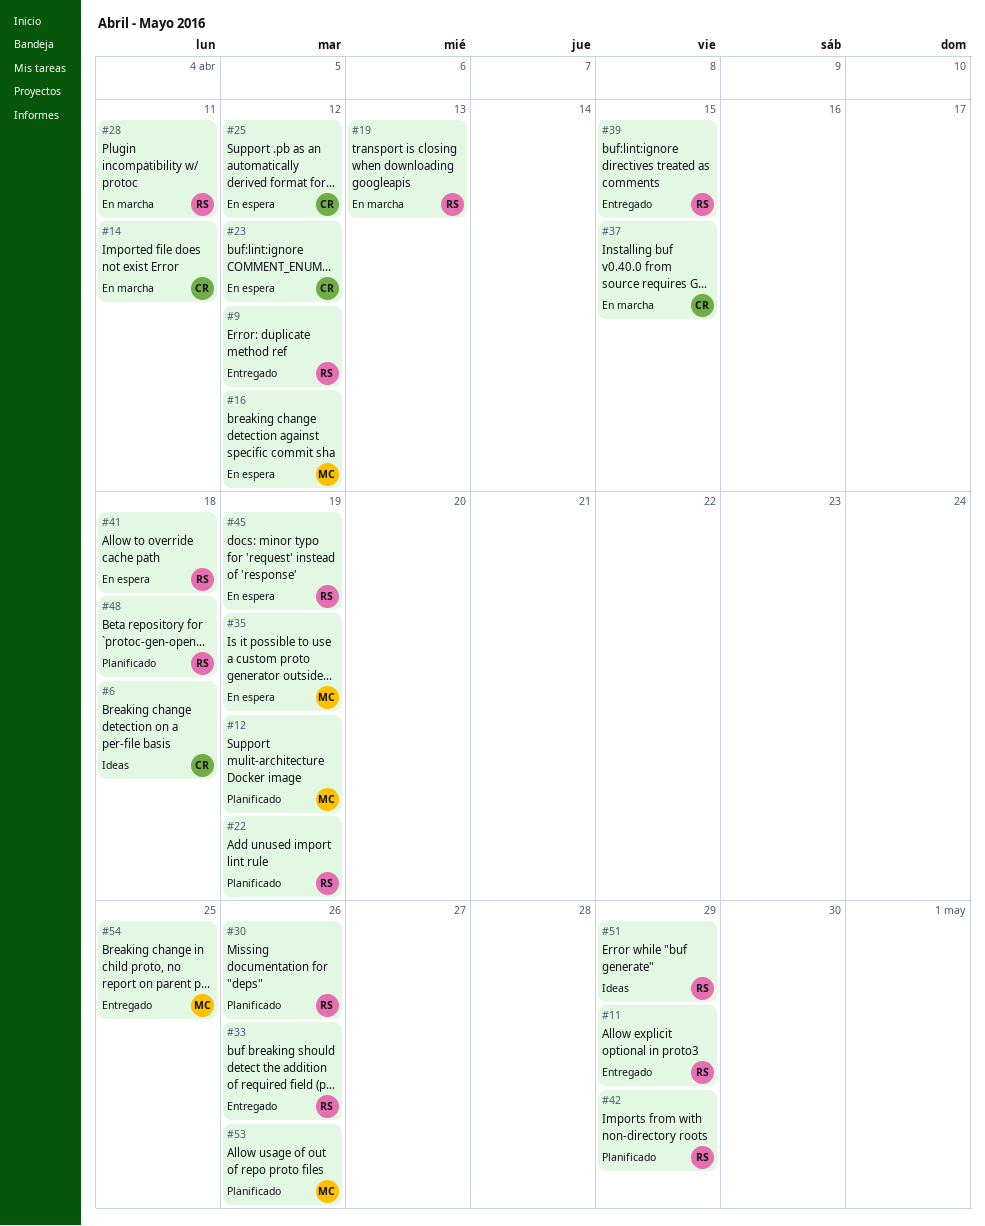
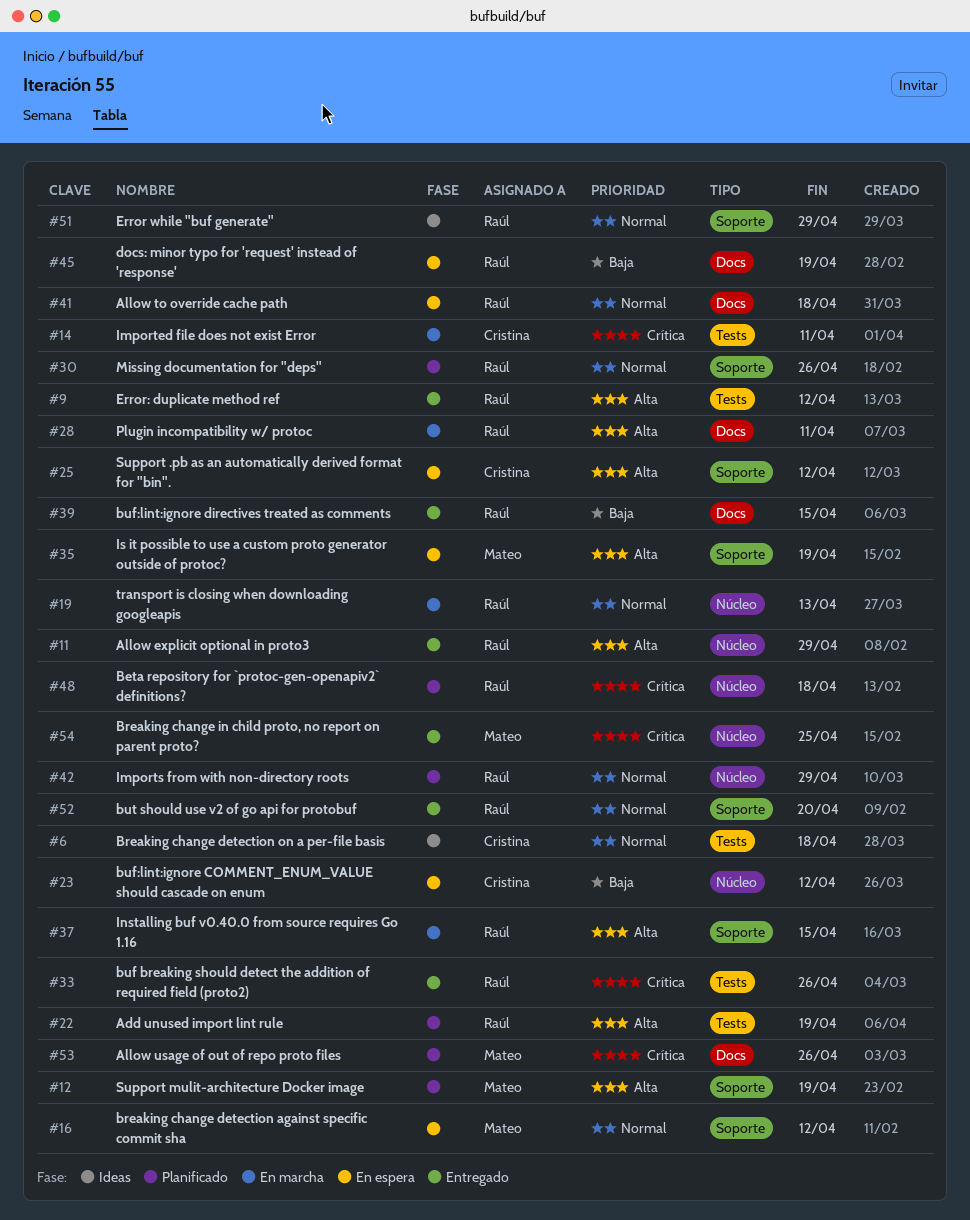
#37, owner: Cristina -> Raúl
#52: none -> present

